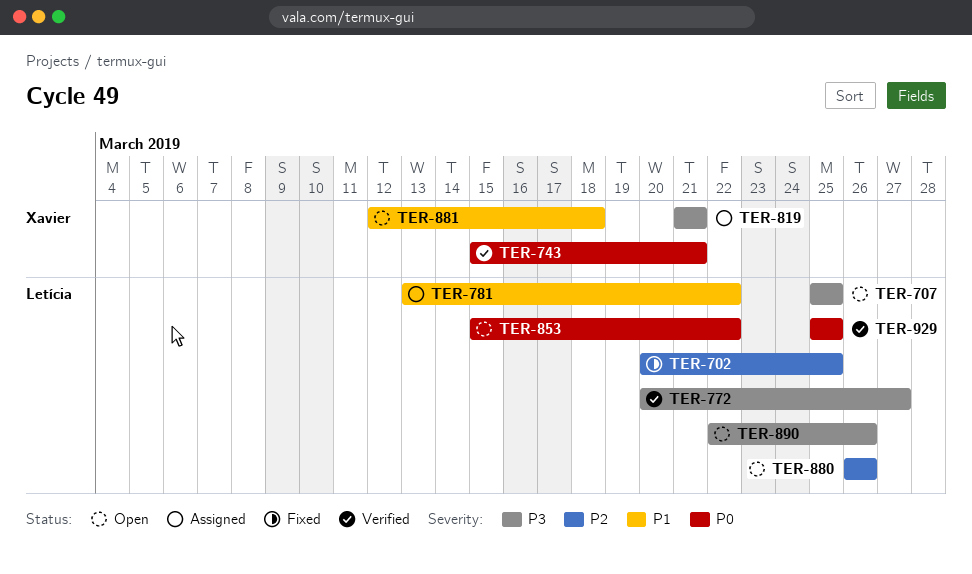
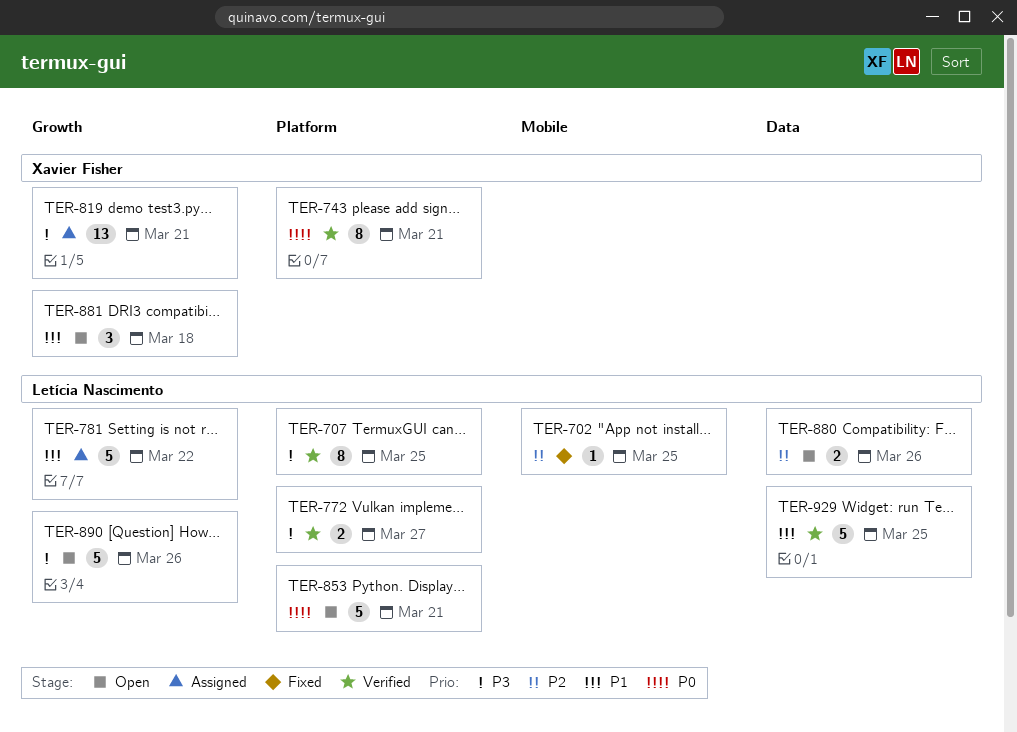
TER-707, status: Open -> Verified
TER-853, due: Mar 22 -> Mar 21
TER-929, priority: P0 -> P1

